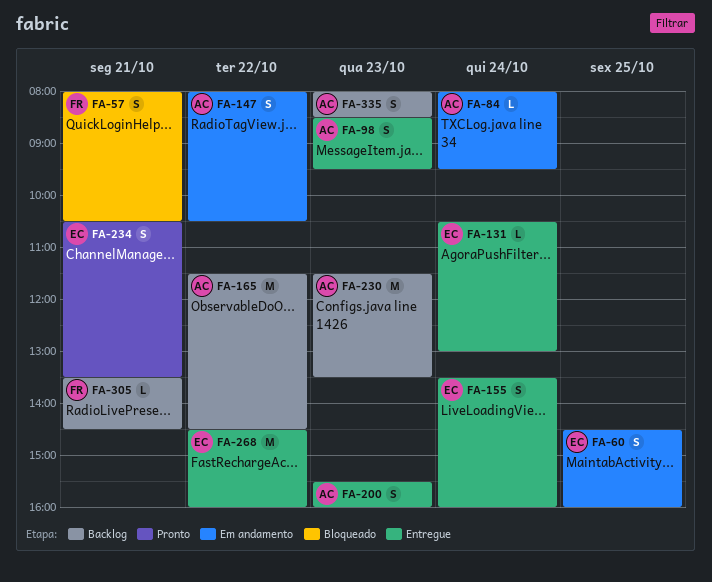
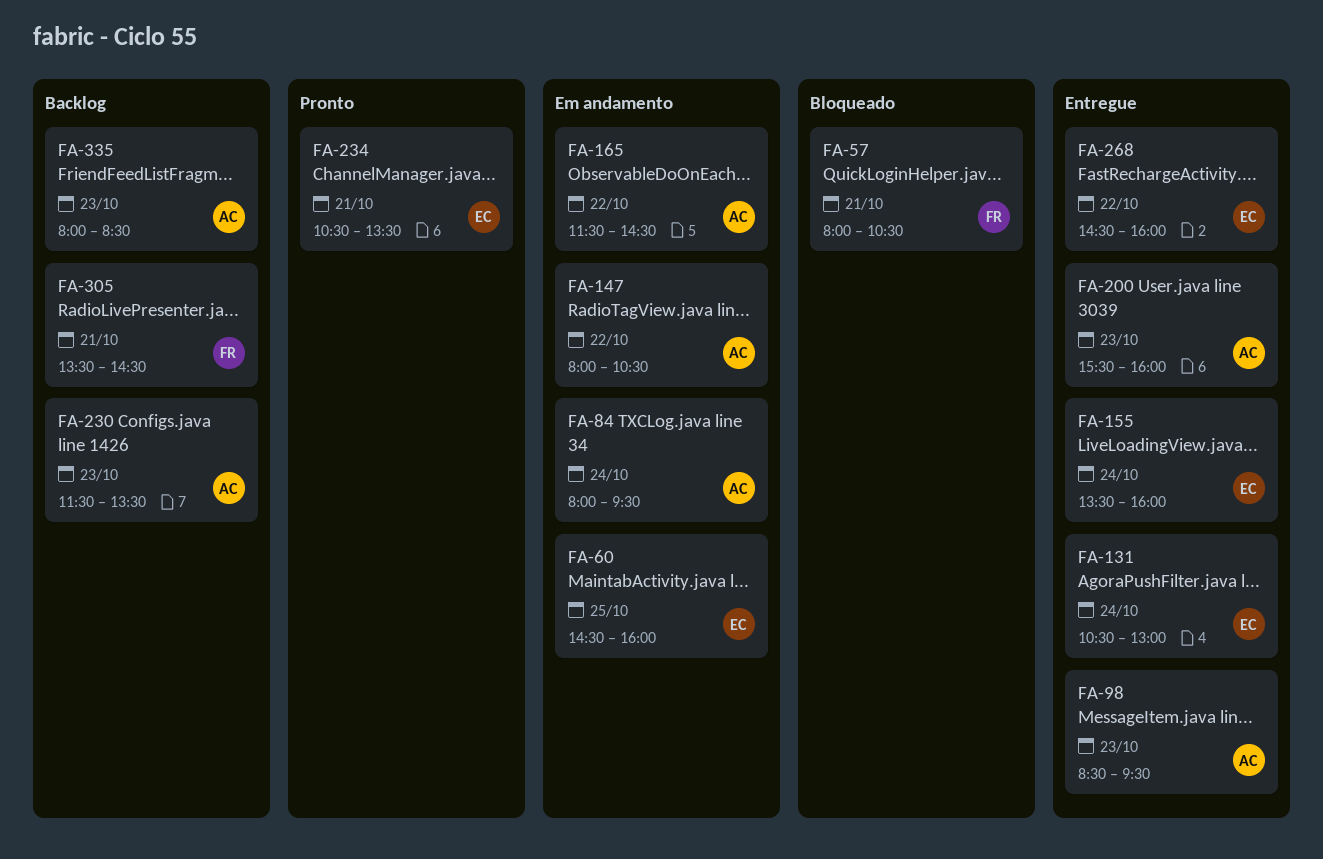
FA-165, status: Backlog -> Em andamento

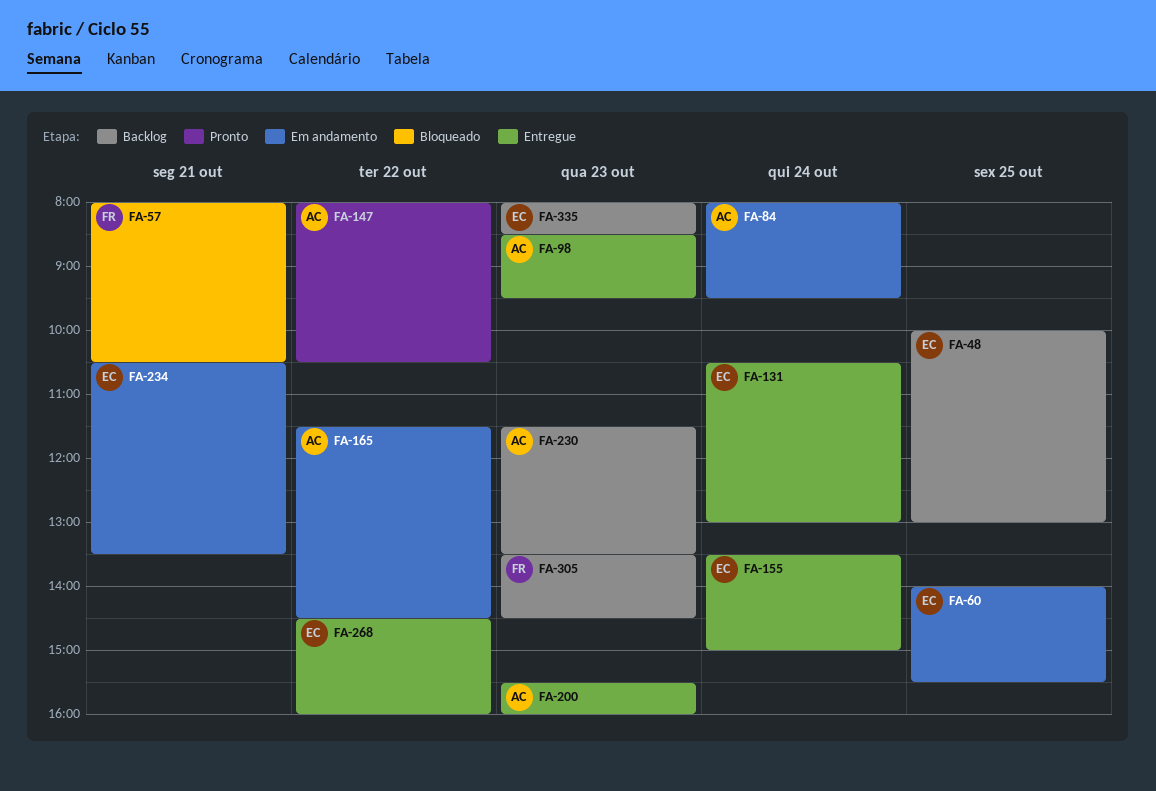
FA-48: none -> present
FA-60, begins: 14:30 -> 14:00
FA-60, ends: 16:00 -> 15:30
FA-147, status: Em andamento -> Pronto
FA-155, ends: 16:00 -> 15:00
FA-234, status: Pronto -> Em andamento
FA-305, day: Oct 21 -> Oct 23
FA-335, owner: AC -> EC

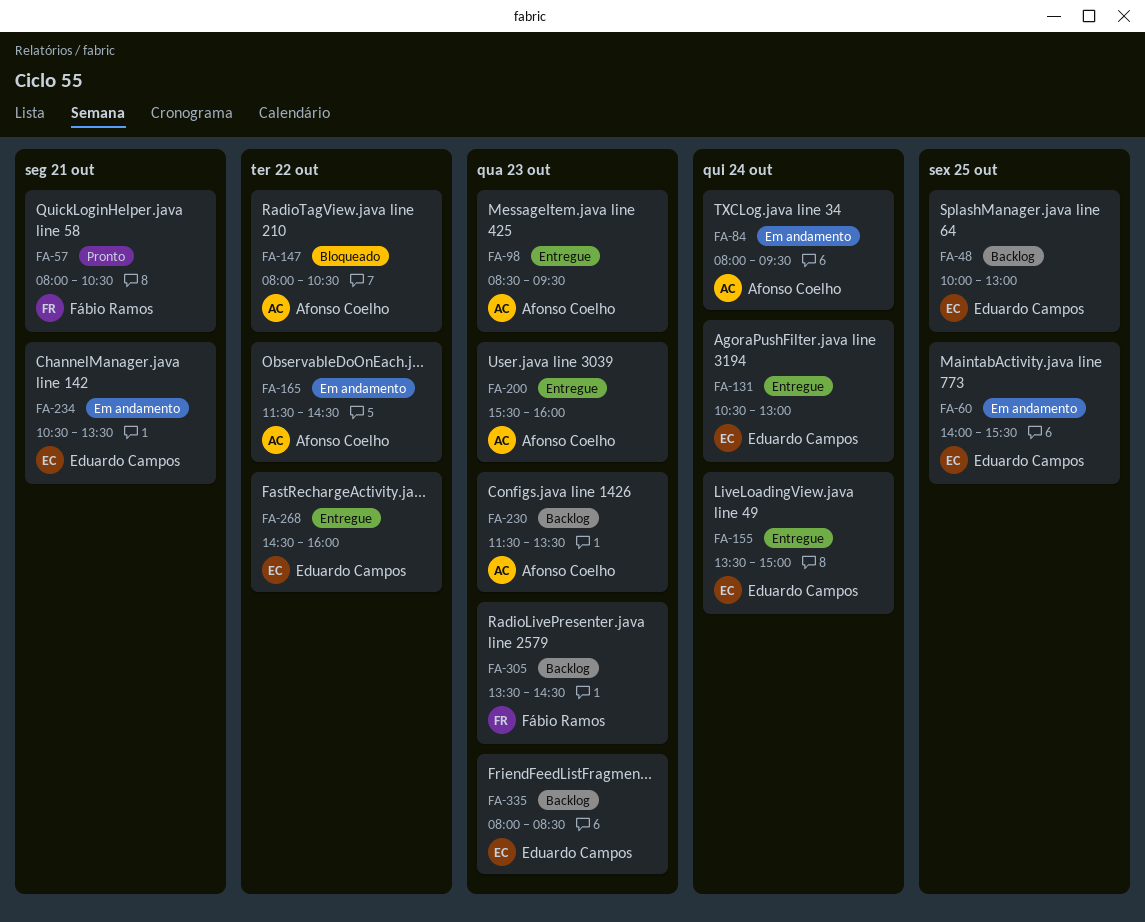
FA-57, status: Bloqueado -> Pronto
FA-147, status: Pronto -> Bloqueado

